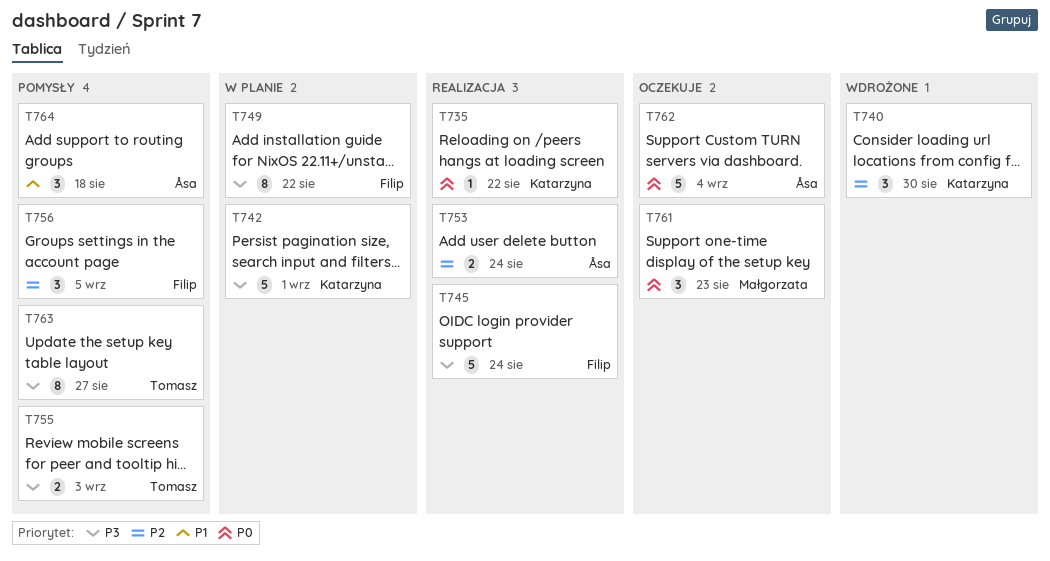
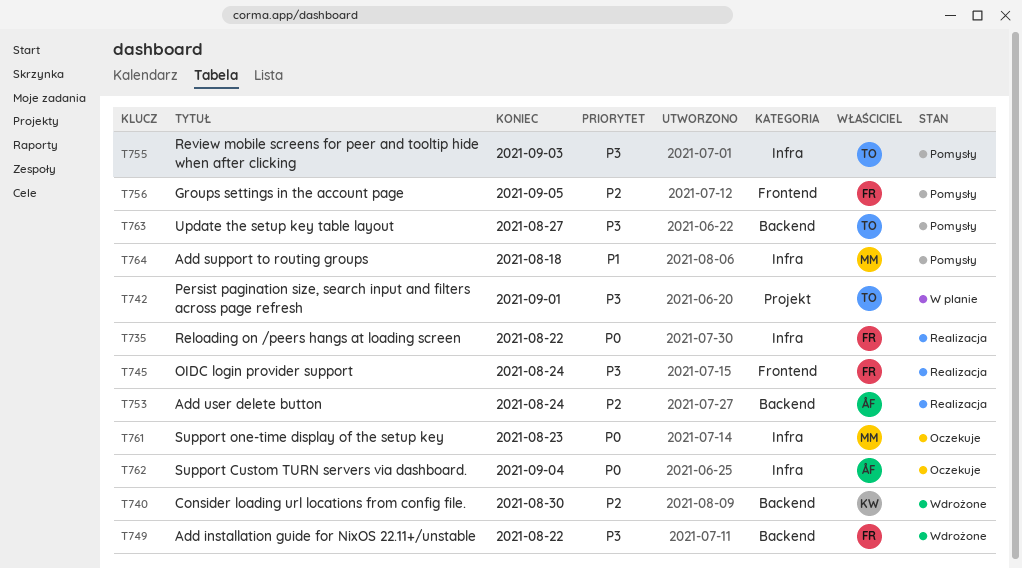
T735, owner: Katarzyna -> Filip
T742, owner: Katarzyna -> Tomasz
T749, status: W planie -> Wdrożone
T764, owner: Åsa -> Małgorzata

